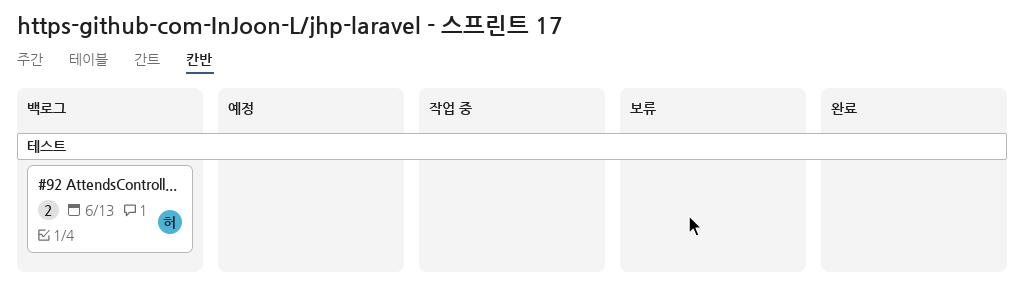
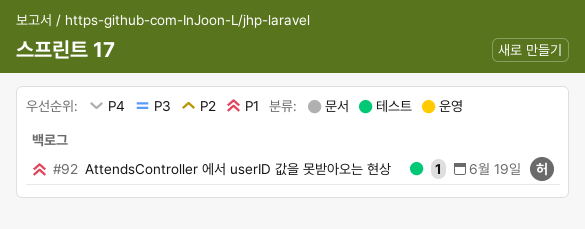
#92, estimate: 2 -> 1
#92, due: Jun 13 -> Jun 19

